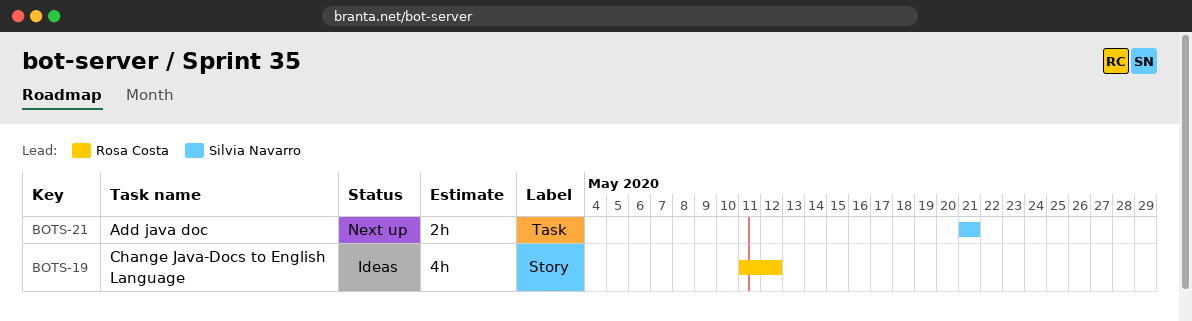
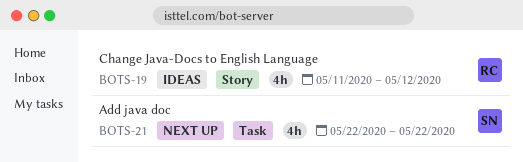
BOTS-21, estimate: 2h -> 4h
BOTS-21, start: May 21 -> May 22
BOTS-21, due: May 21 -> May 22

